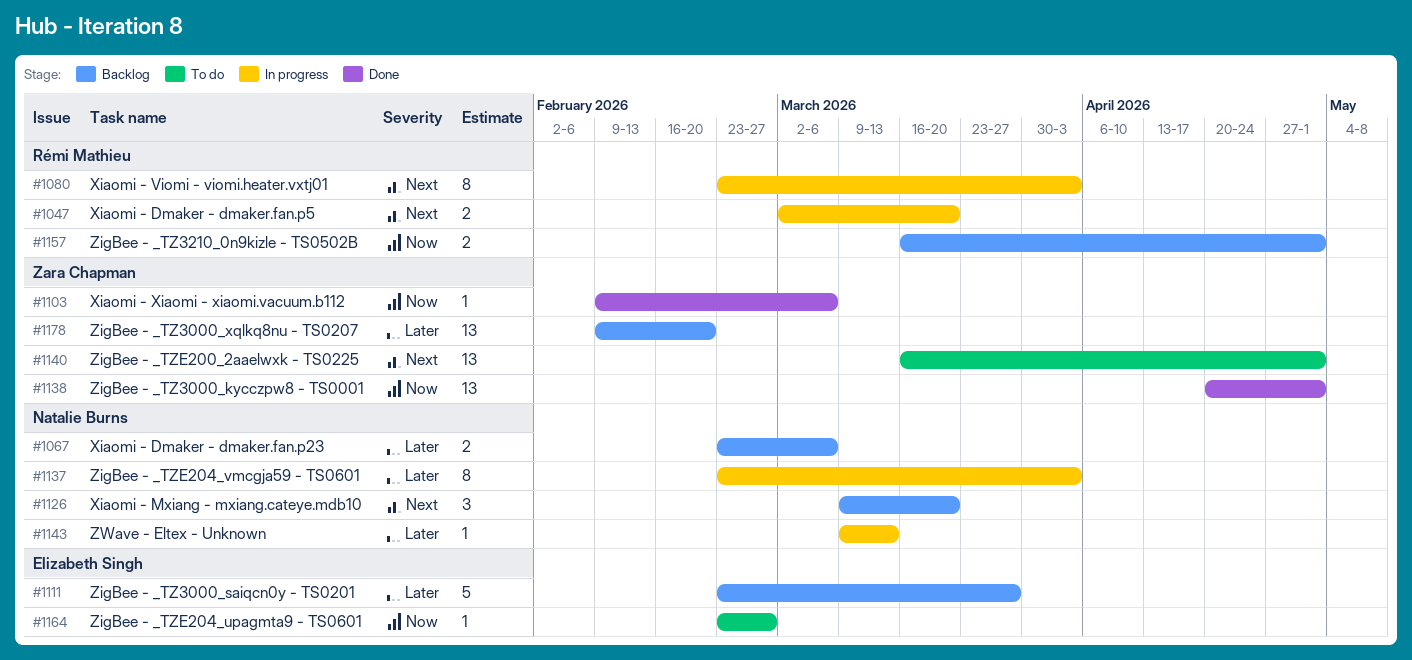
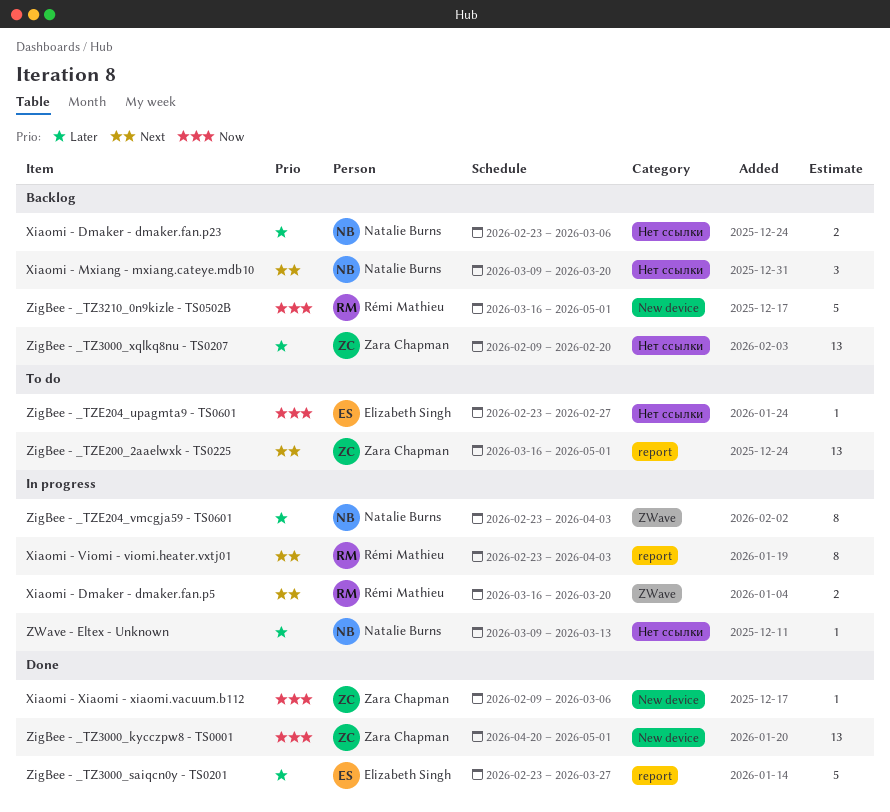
Xiaomi - Dmaker - dmaker.fan.p5, start: Mar 2 -> Mar 16
ZigBee - _TZ3000_saiqcn0y - TS0201, status: Backlog -> Done
ZigBee - _TZ3210_0n9kizle - TS0502B, estimate: 2 -> 5

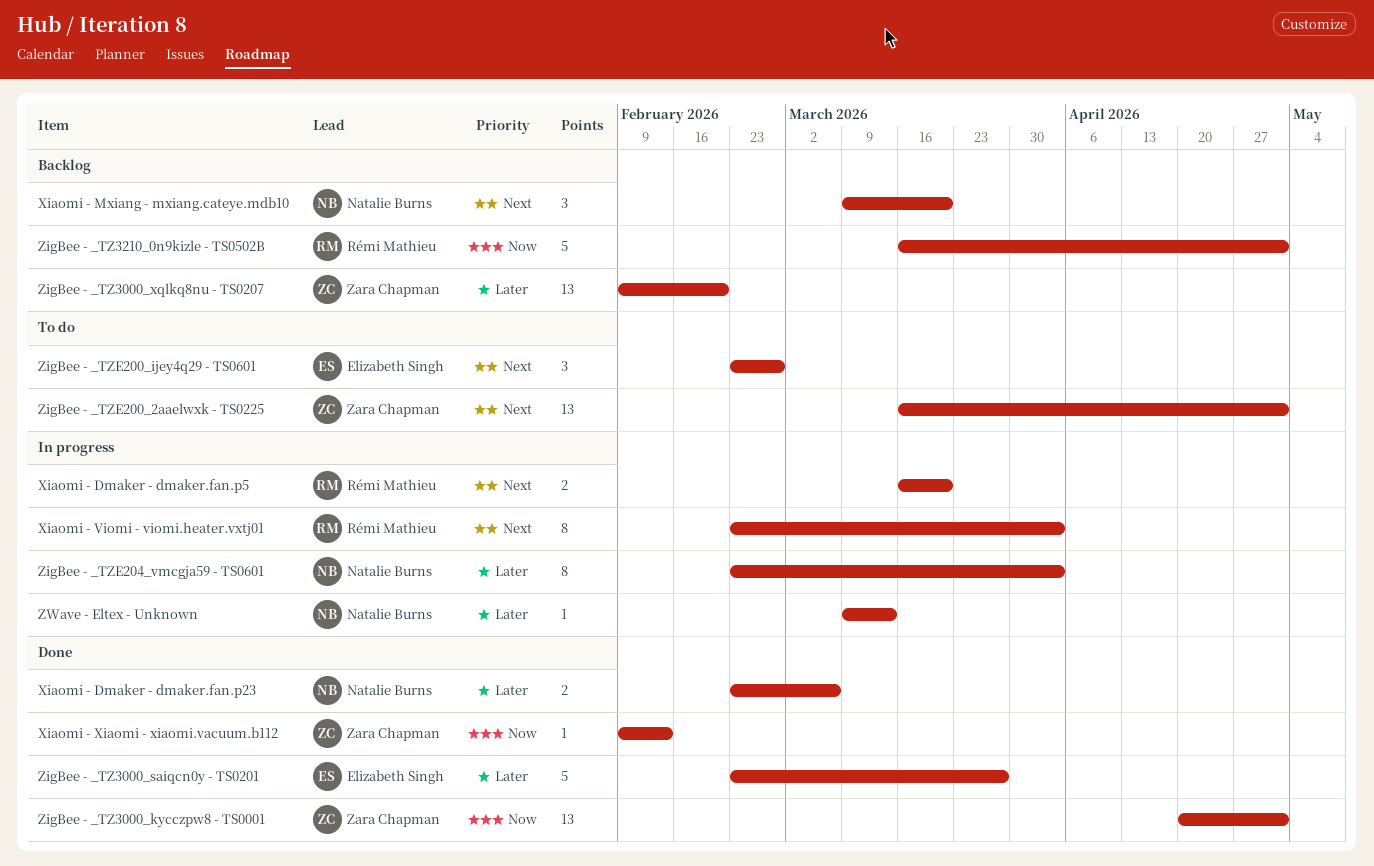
Xiaomi - Dmaker - dmaker.fan.p23, status: Backlog -> Done
Xiaomi - Xiaomi - xiaomi.vacuum.b112, due: Mar 6 -> Feb 13
ZigBee - _TZE200_ijey4q29 - TS0601: none -> present
ZigBee - _TZE204_upagmta9 - TS0601: present -> none

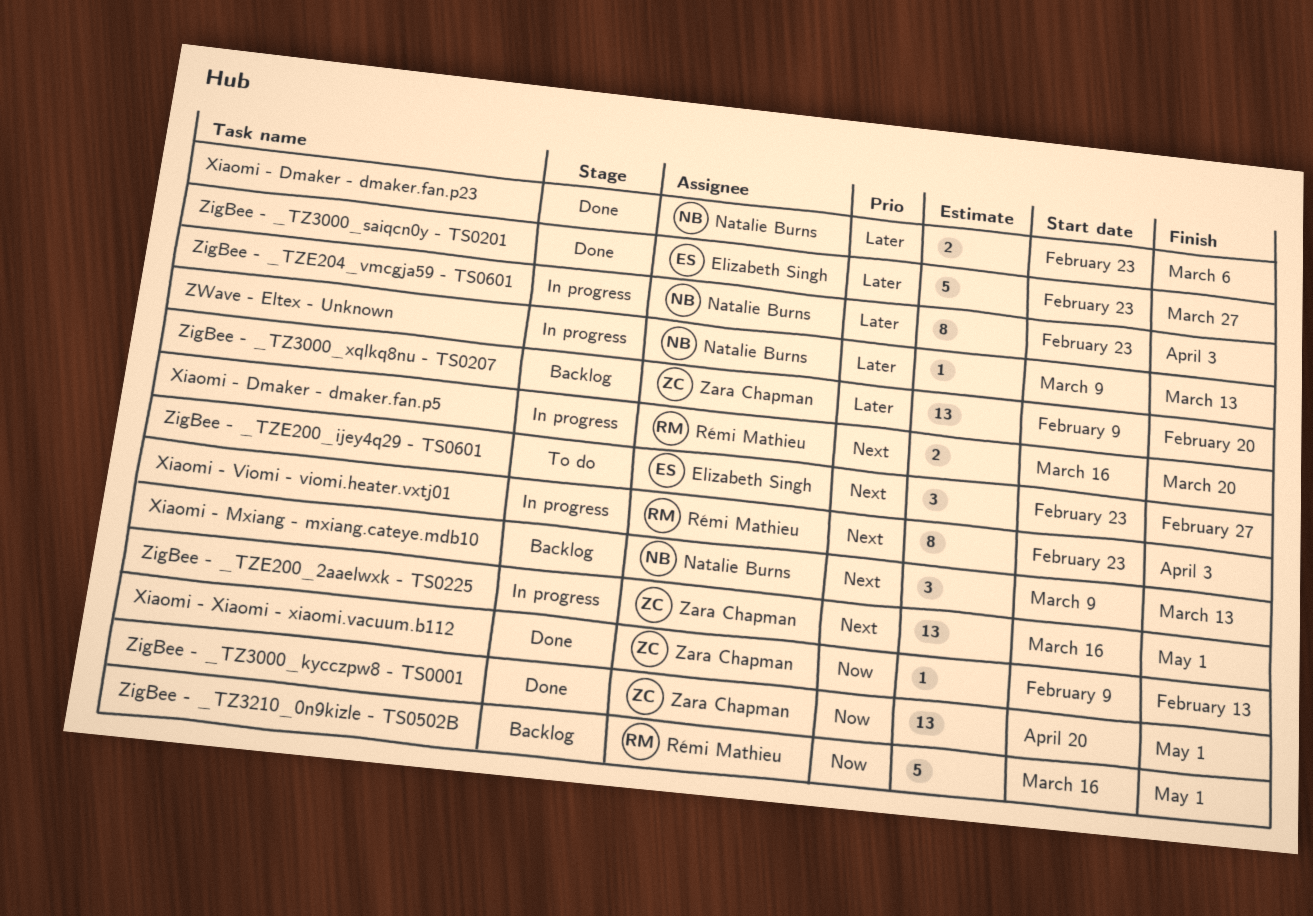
Xiaomi - Mxiang - mxiang.cateye.mdb10, due: Mar 20 -> Mar 13
ZigBee - _TZE200_2aaelwxk - TS0225, status: To do -> In progress

